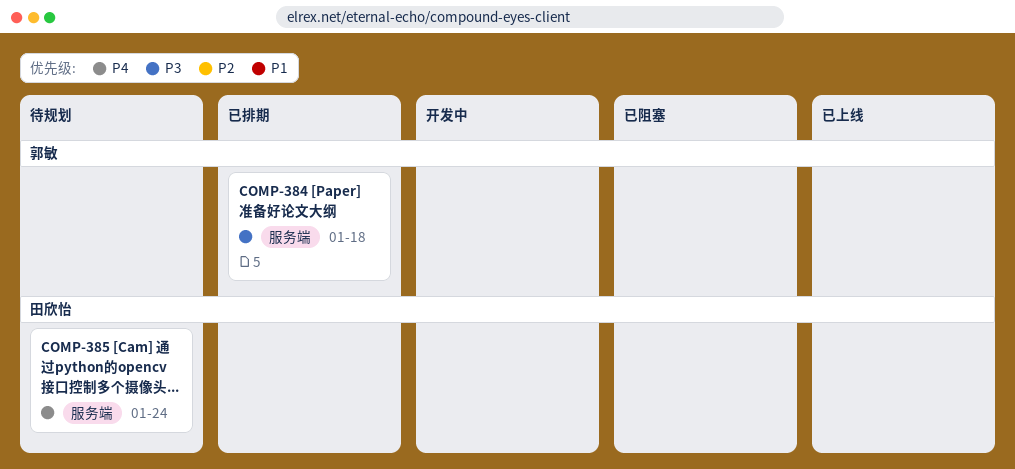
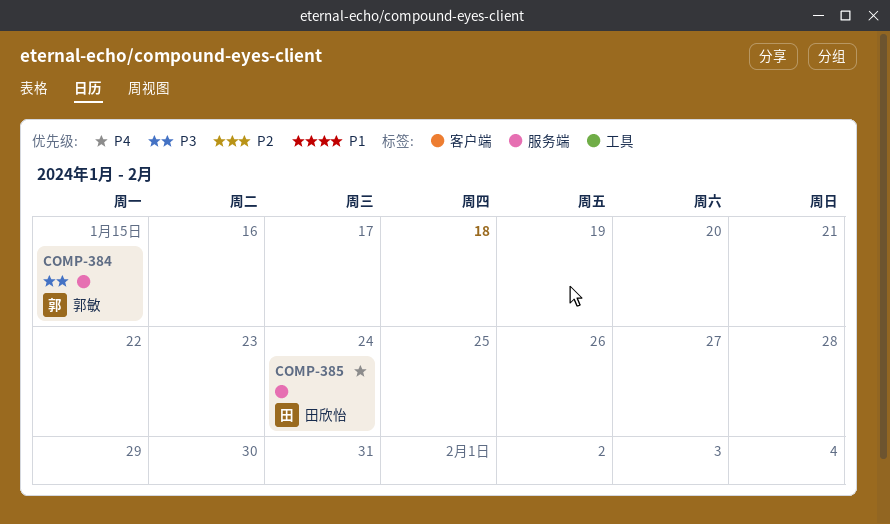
COMP-384, due: Jan 18 -> Jan 15

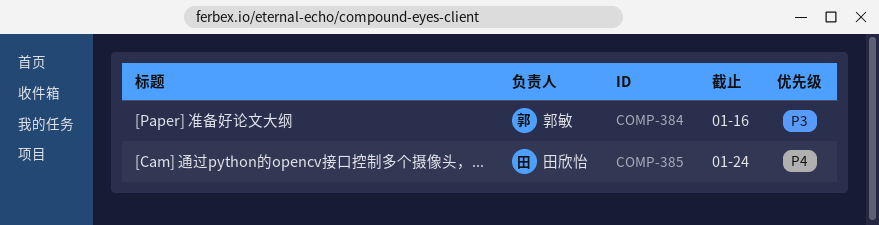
COMP-384, due: Jan 15 -> Jan 16

